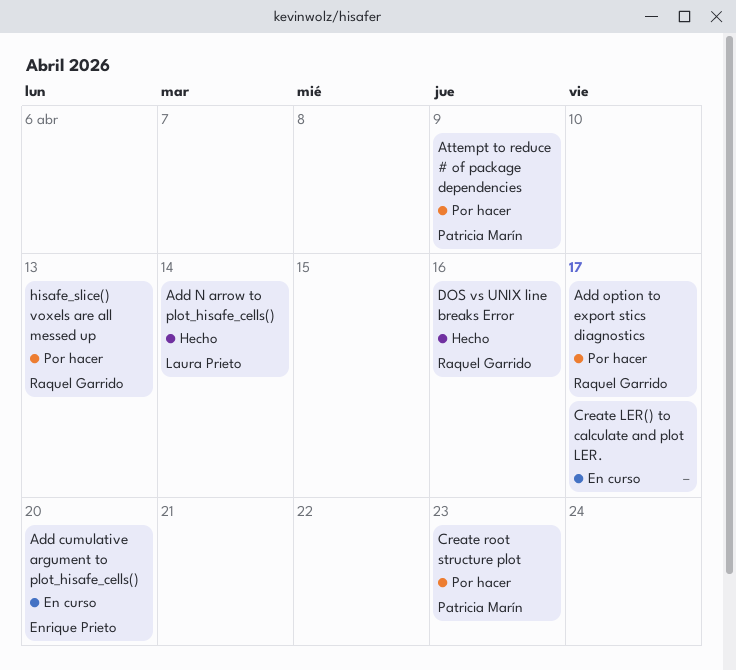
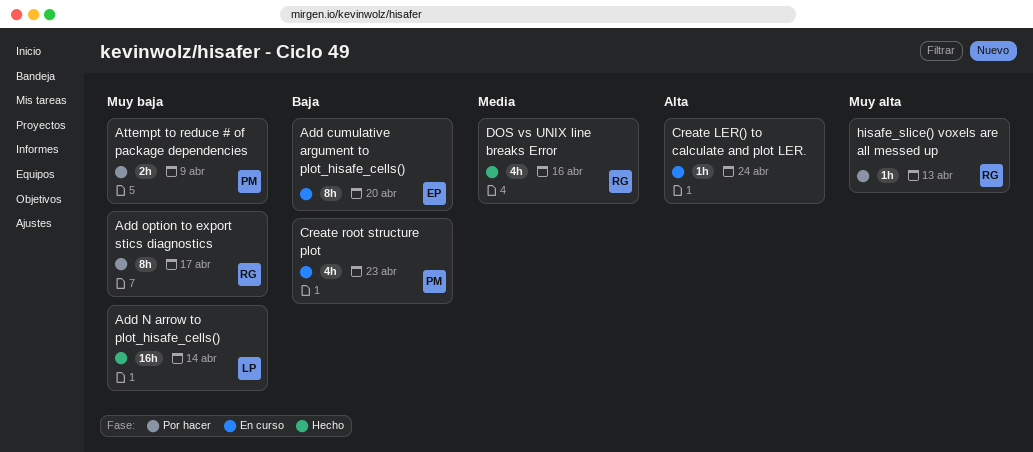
Create LER() to calculate and plot LER., due: Apr 17 -> Apr 24
Create root structure plot, status: Por hacer -> En curso

